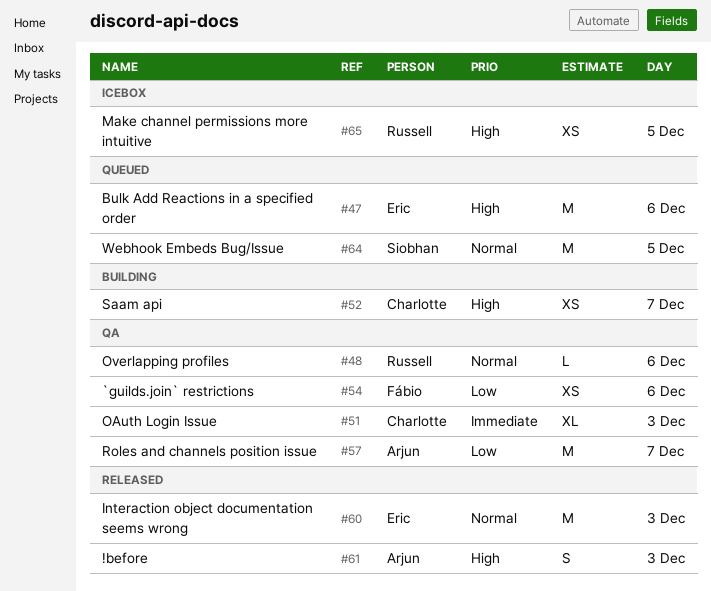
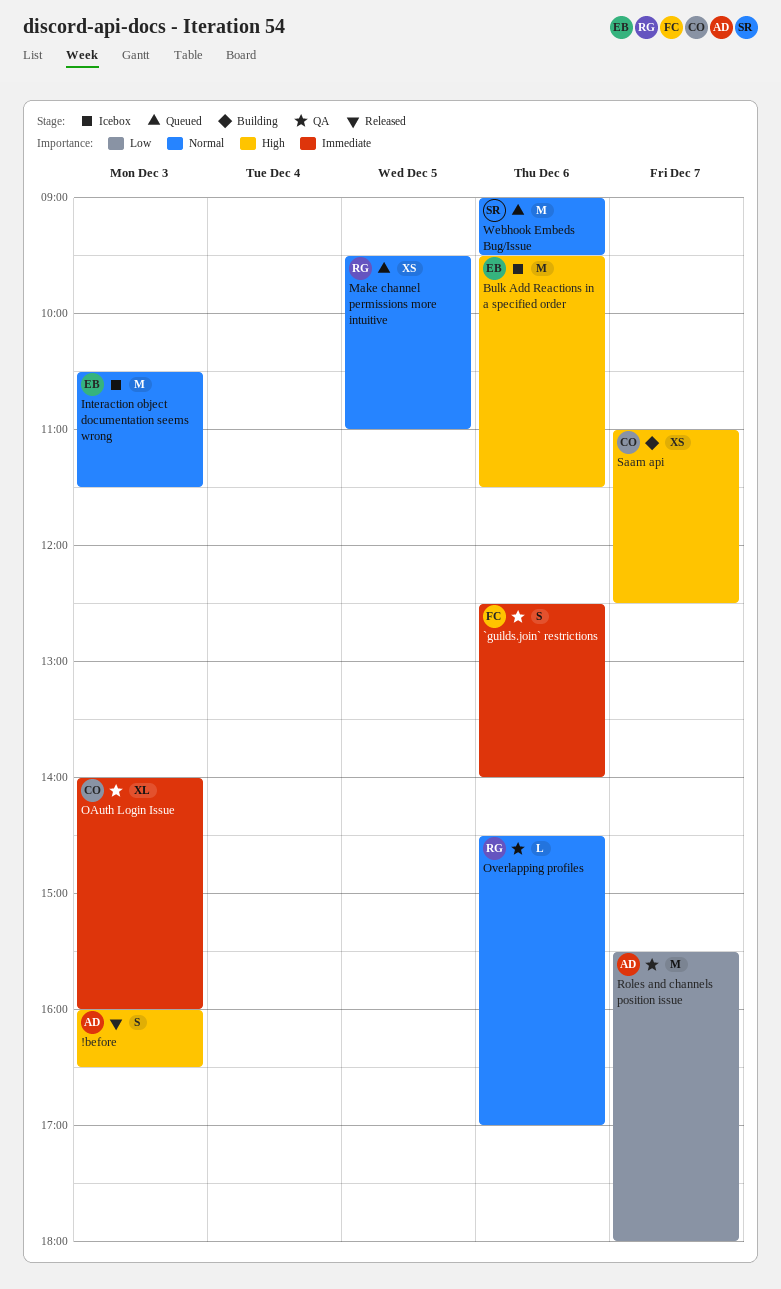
`guilds.join` restrictions, priority: Low -> Immediate
`guilds.join` restrictions, estimate: XS -> S
Bulk Add Reactions in a specified order, status: Queued -> Icebox
Interaction object documentation seems wrong, status: Released -> Icebox
Make channel permissions more intuitive, status: Icebox -> Queued
Make channel permissions more intuitive, priority: High -> Normal
Webhook Embeds Bug/Issue, day: Dec 5 -> Dec 6

